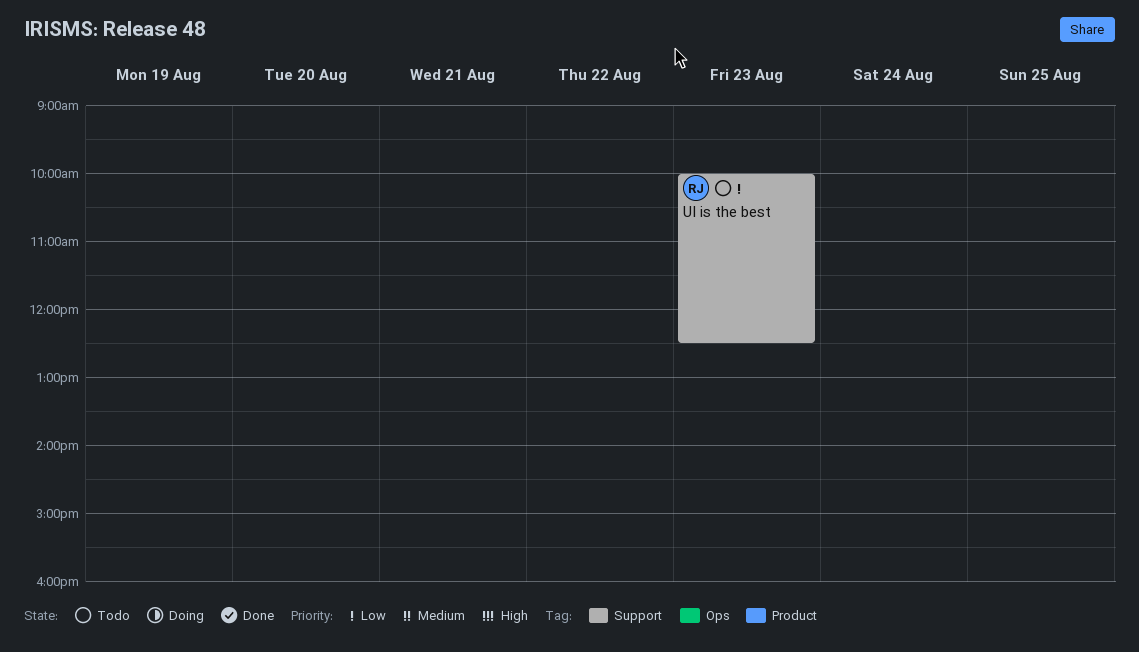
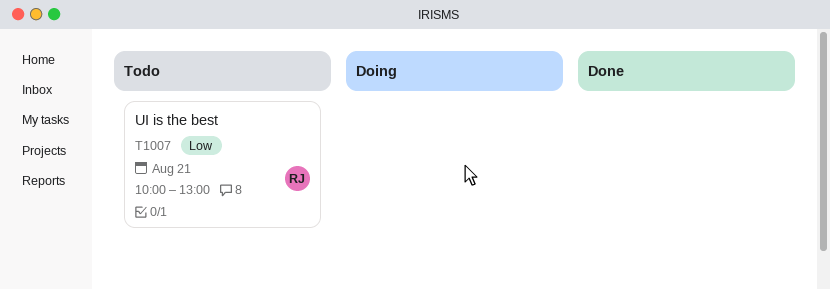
UI is the best, day: Aug 23 -> Aug 21
UI is the best, ends: 12:30 -> 13:00

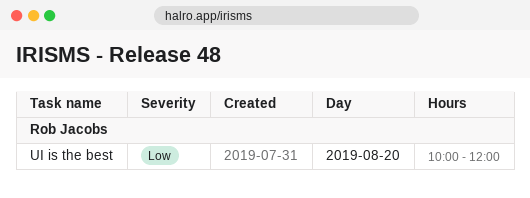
UI is the best, day: Aug 21 -> Aug 20
UI is the best, ends: 13:00 -> 12:00

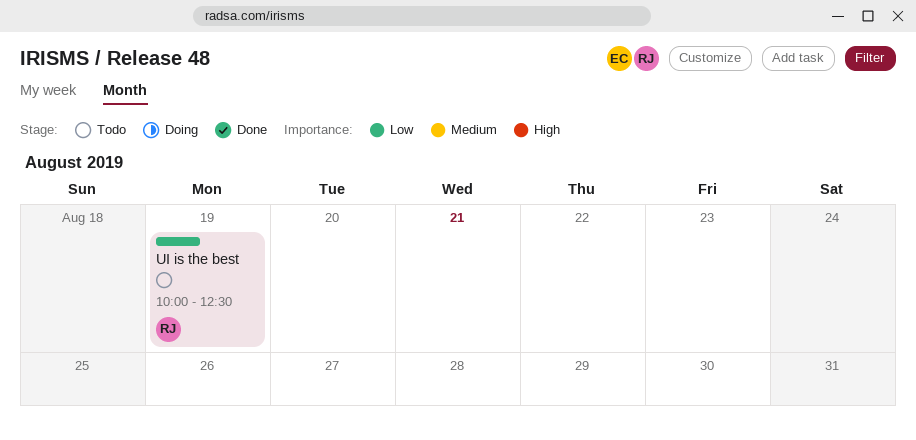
UI is the best, day: Aug 20 -> Aug 19
UI is the best, ends: 12:00 -> 12:30

